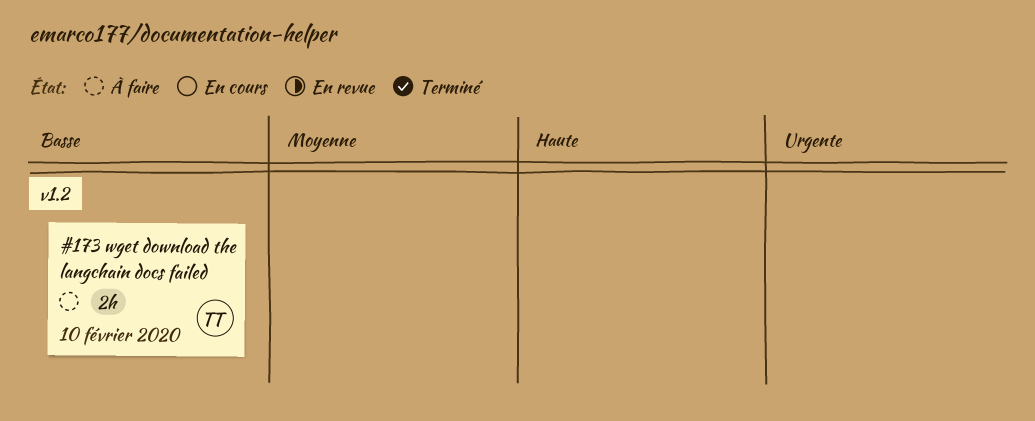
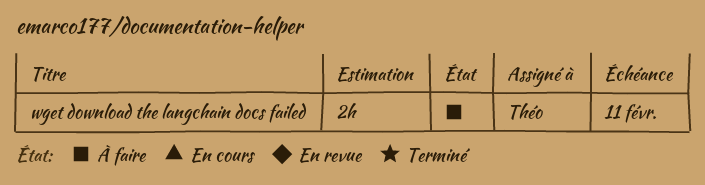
wget download the langchain docs failed, due: Feb 10 -> Feb 11

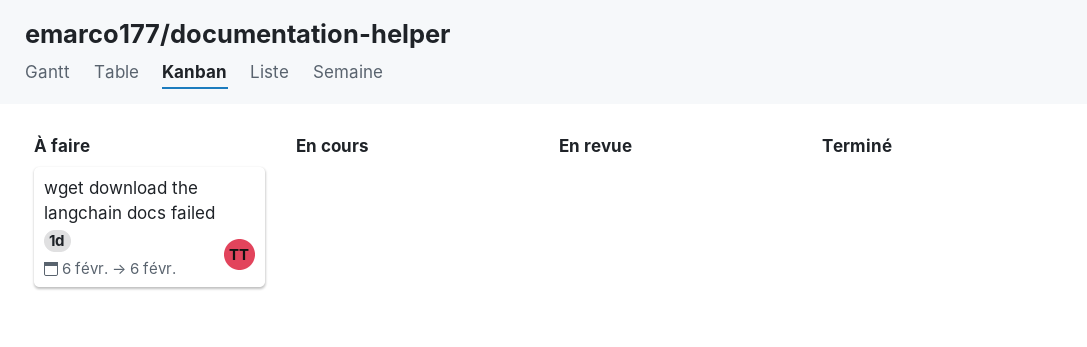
wget download the langchain docs failed, estimate: 2h -> 1d
wget download the langchain docs failed, due: Feb 11 -> Feb 6

